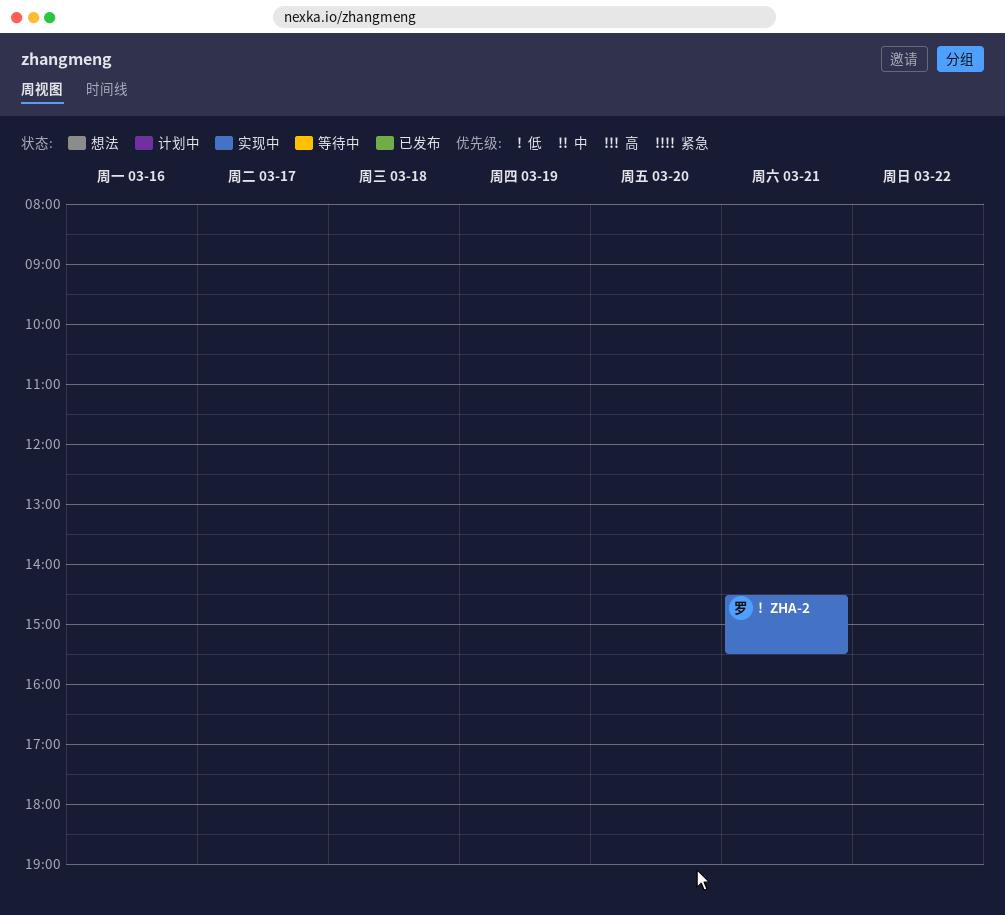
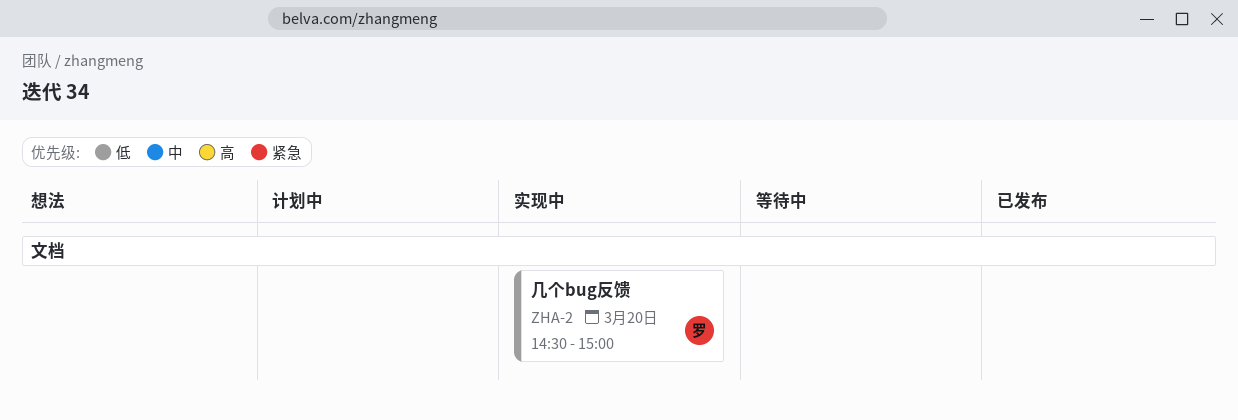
ZHA-2, day: Mar 21 -> Mar 20
ZHA-2, ends: 15:30 -> 15:00

